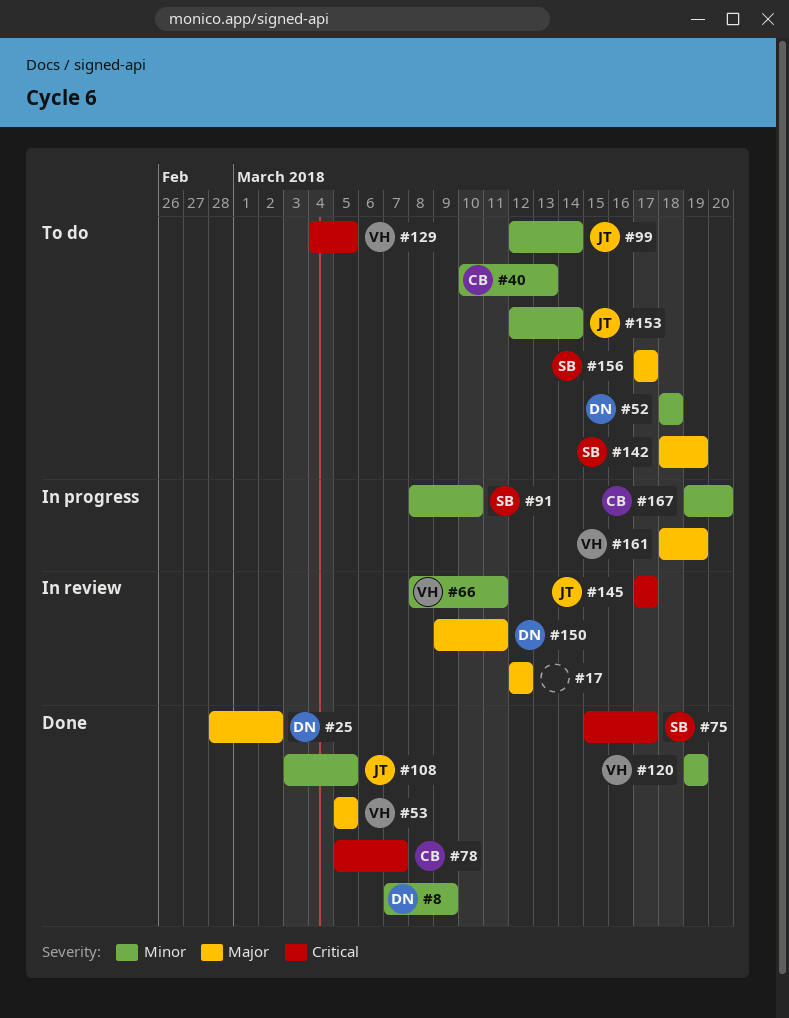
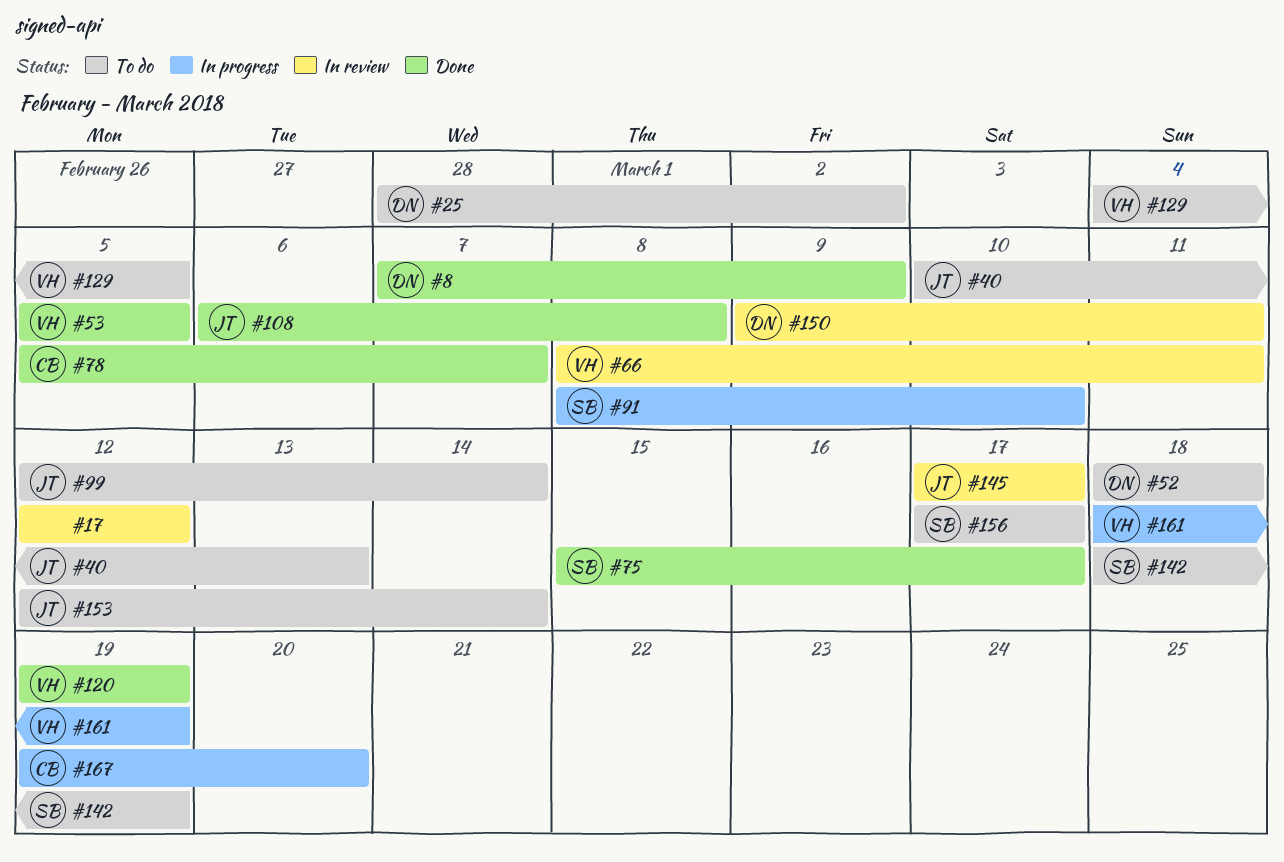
#25, status: Done -> To do
#40, owner: CB -> JT
#108, start: Mar 3 -> Mar 6
#108, due: Mar 5 -> Mar 8

